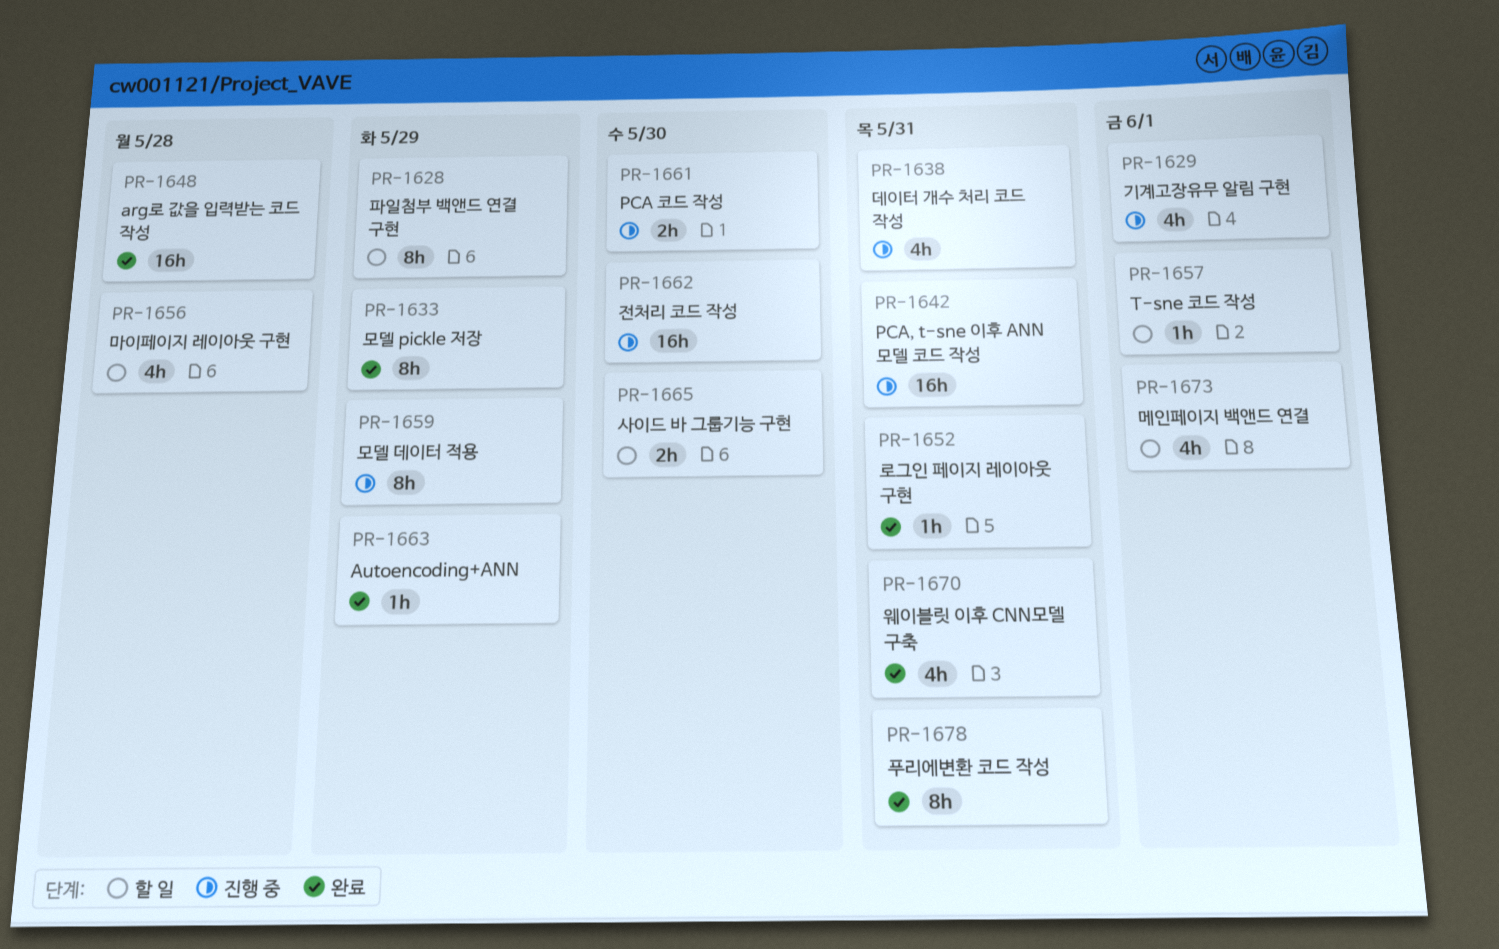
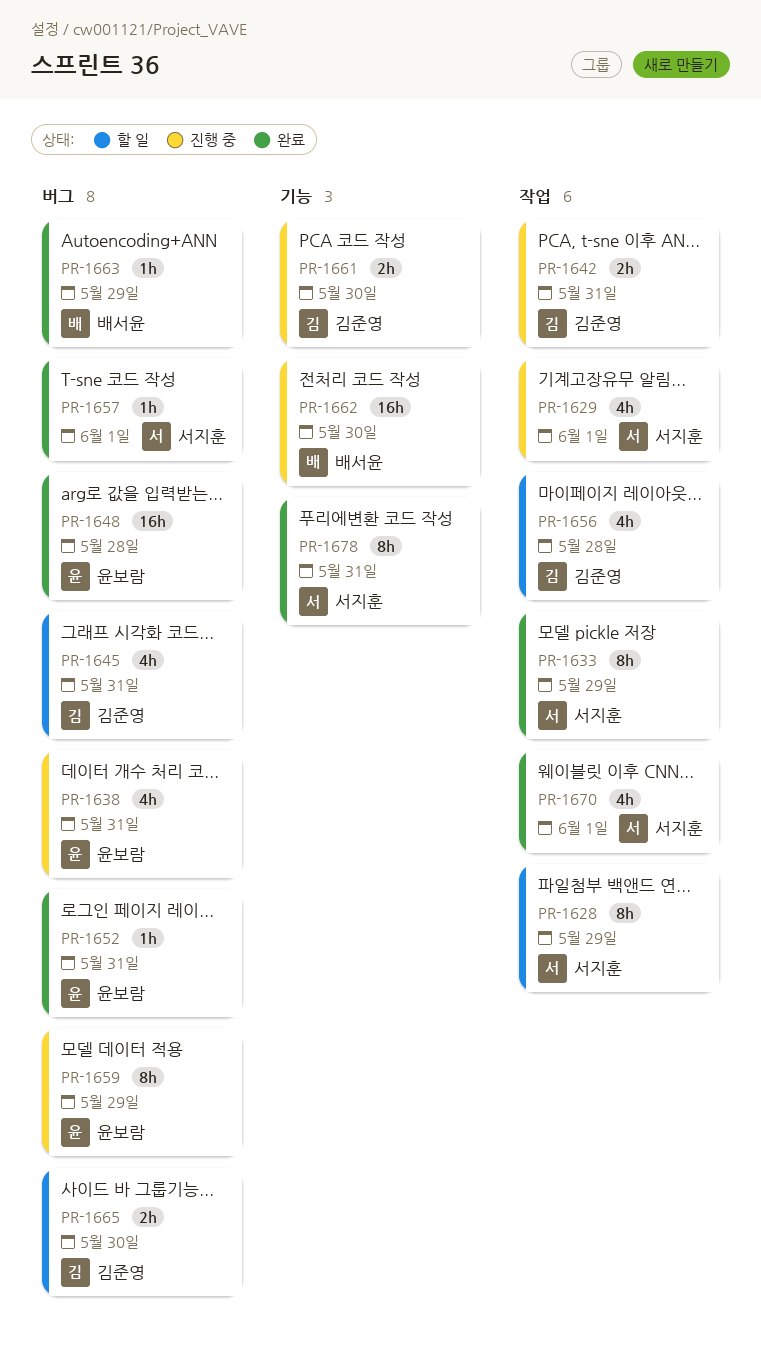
PR-1642, estimate: 16h -> 2h
PR-1645: none -> present
PR-1657, status: 할 일 -> 완료
PR-1670, due: May 31 -> Jun 1
PR-1673: present -> none

